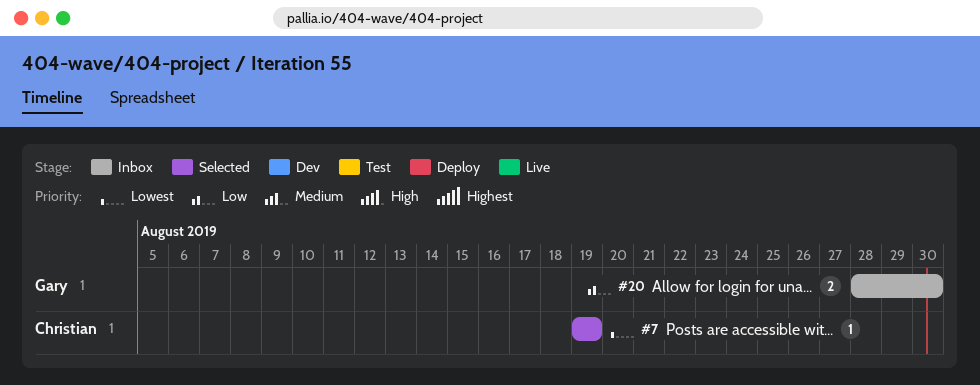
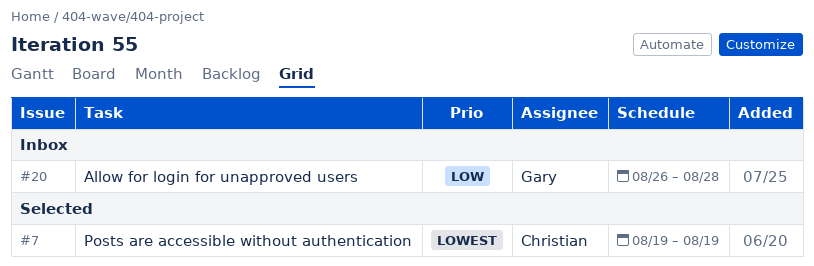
#20, start: Aug 28 -> Aug 26
#20, due: Aug 30 -> Aug 28

